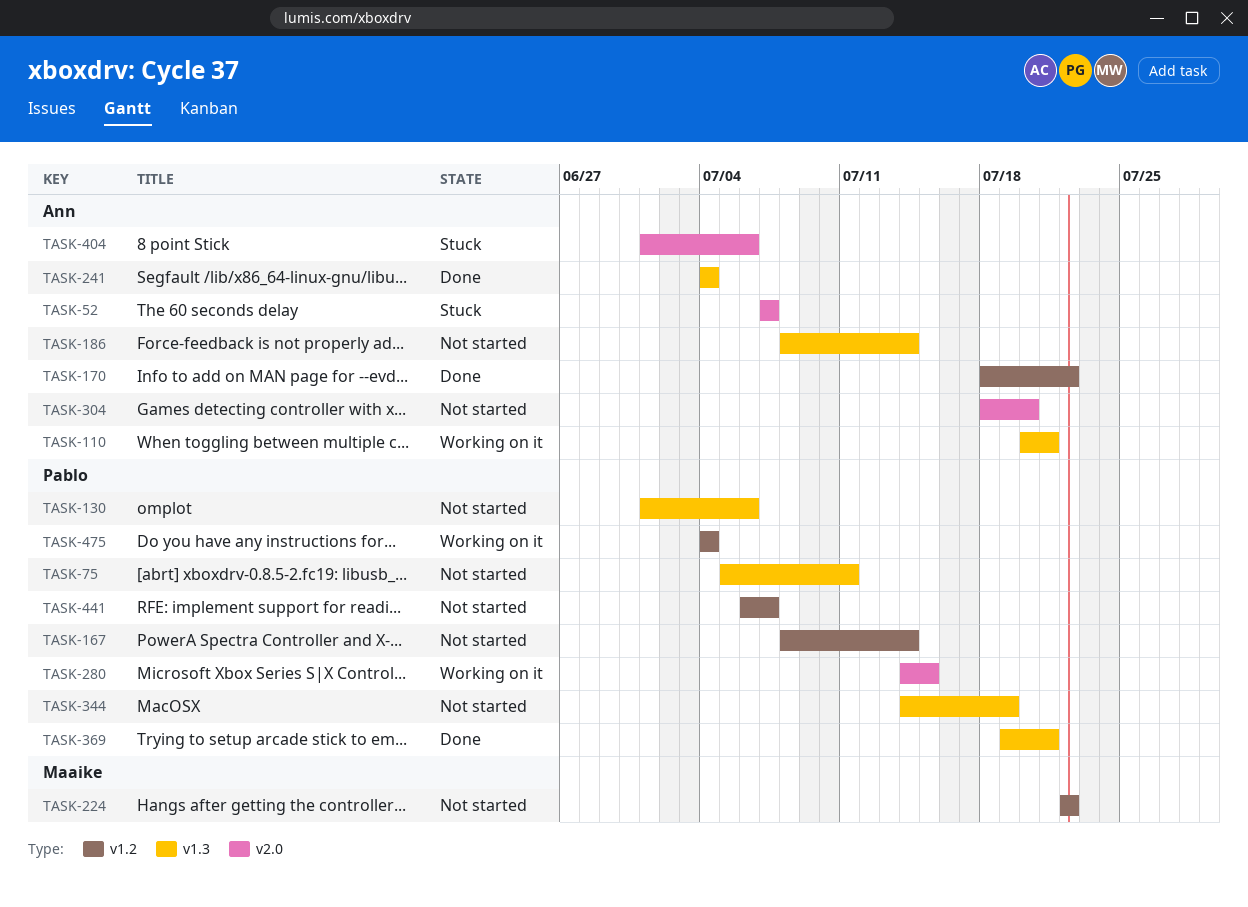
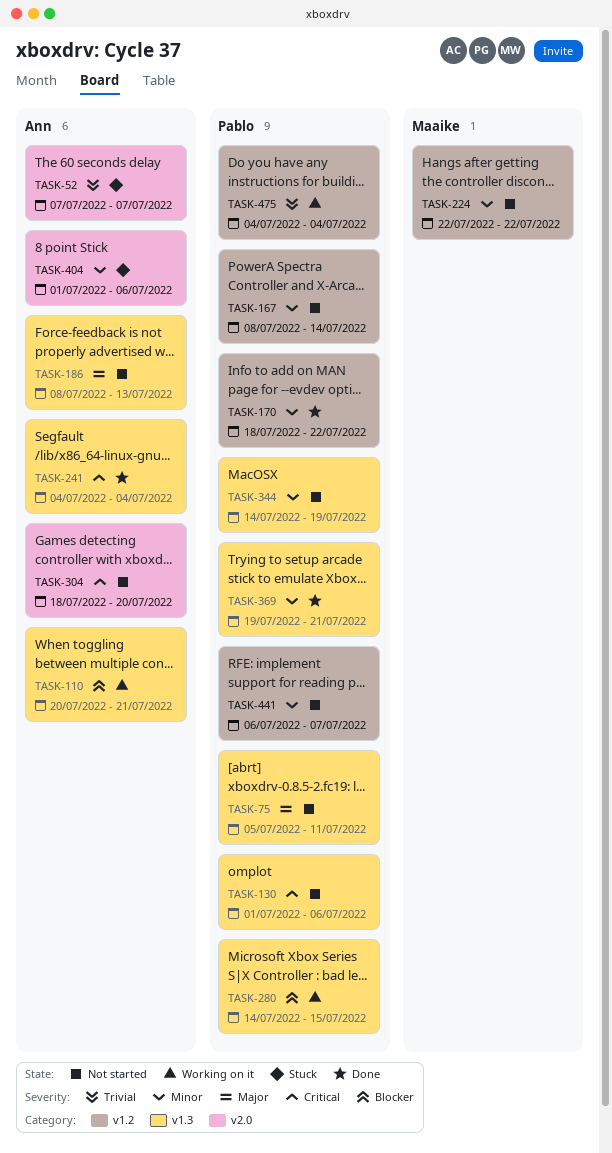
TASK-170, owner: Ann -> Pablo
TASK-186, due: Jul 14 -> Jul 13
TASK-280, label: v2.0 -> v1.3

